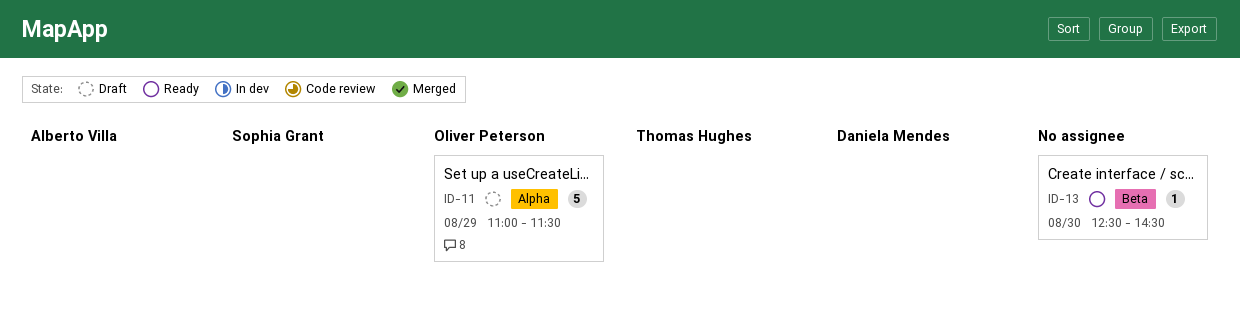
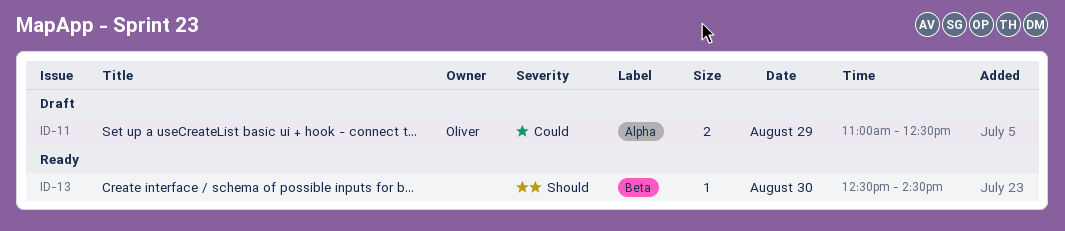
ID-11, estimate: 5 -> 2
ID-11, ends: 11:30 -> 12:30

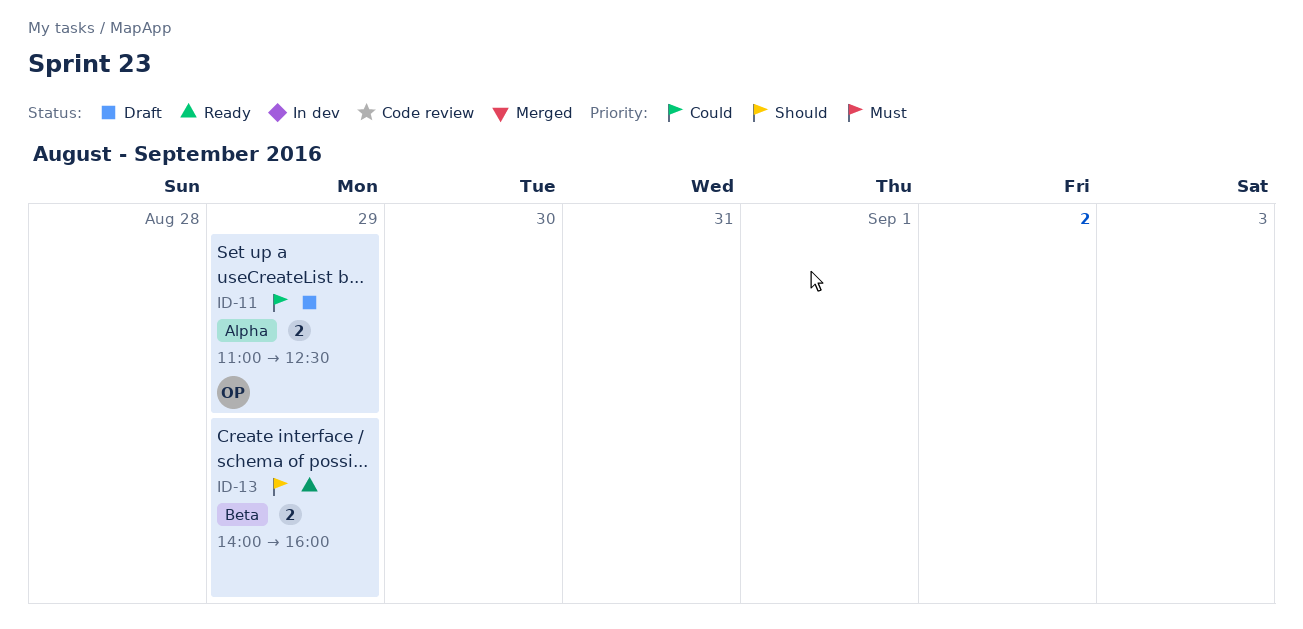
ID-13, estimate: 1 -> 2
ID-13, day: Aug 30 -> Aug 29
ID-13, begins: 12:30 -> 14:00
ID-13, ends: 14:30 -> 16:00

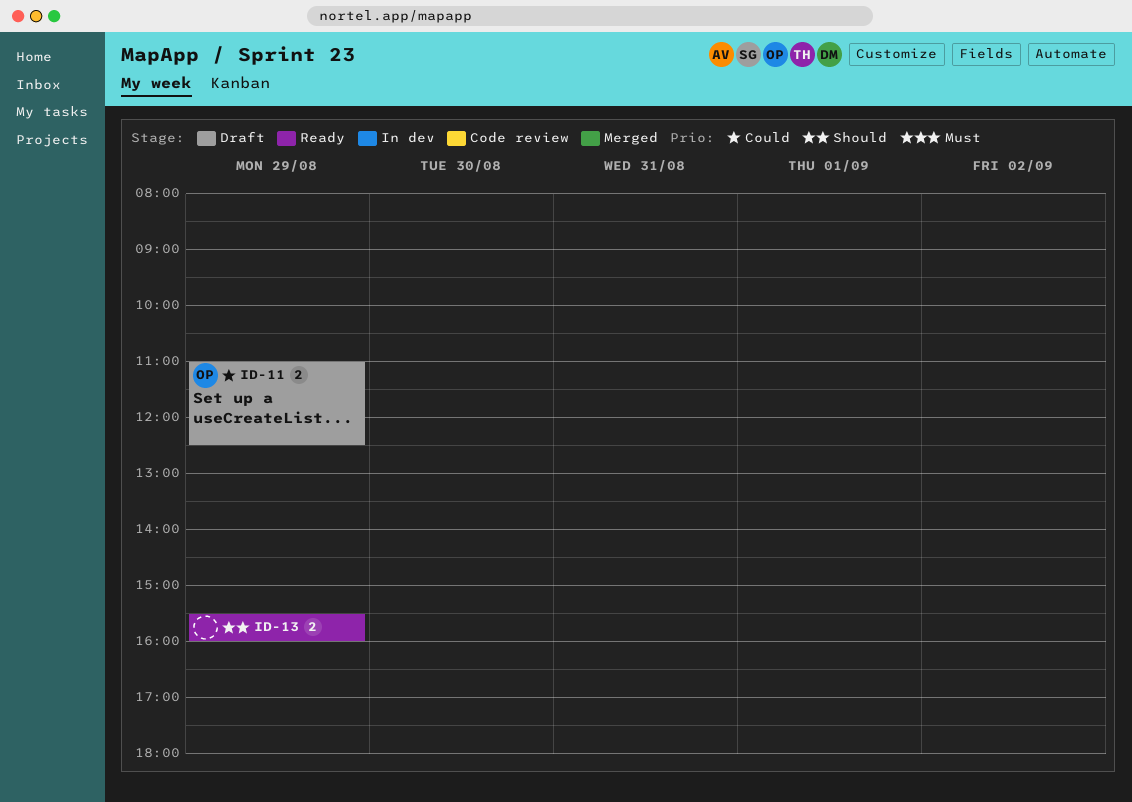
ID-13, begins: 14:00 -> 15:30

